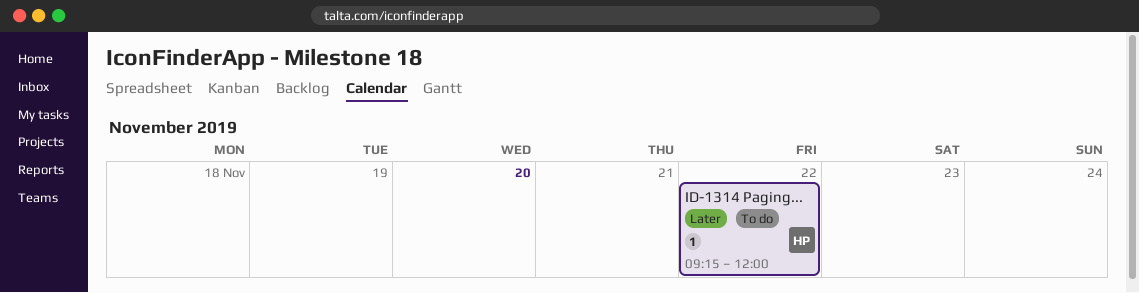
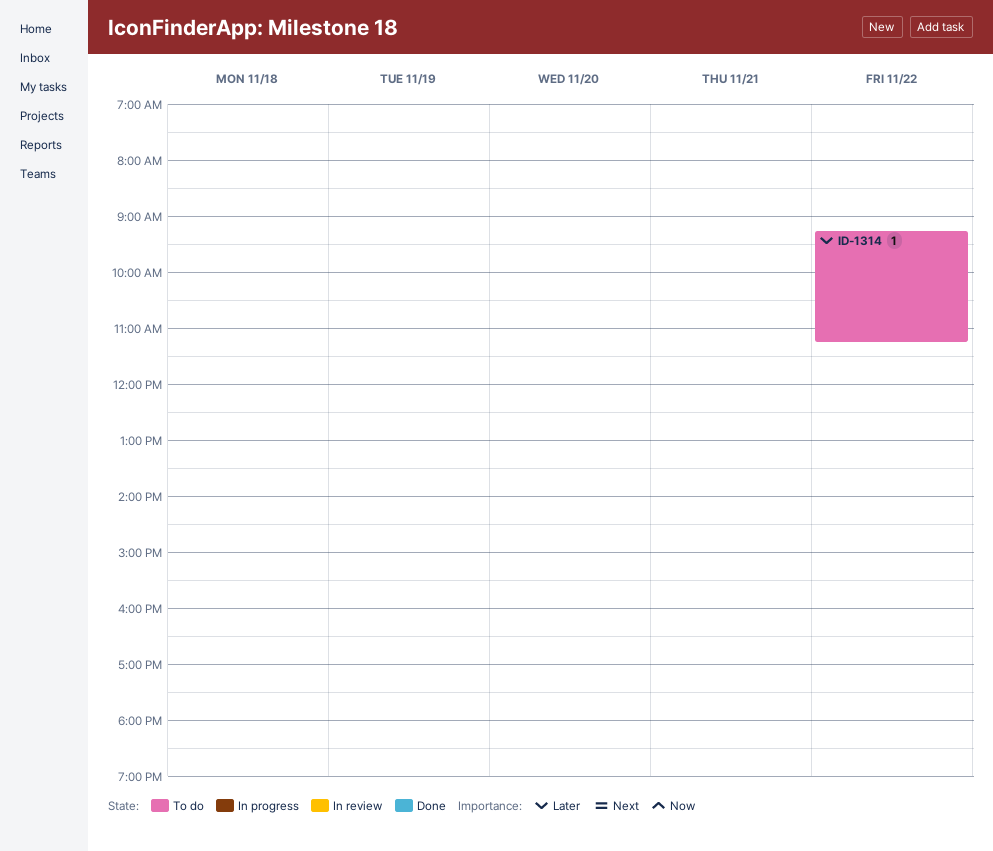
ID-1314, ends: 12:00 -> 11:15

